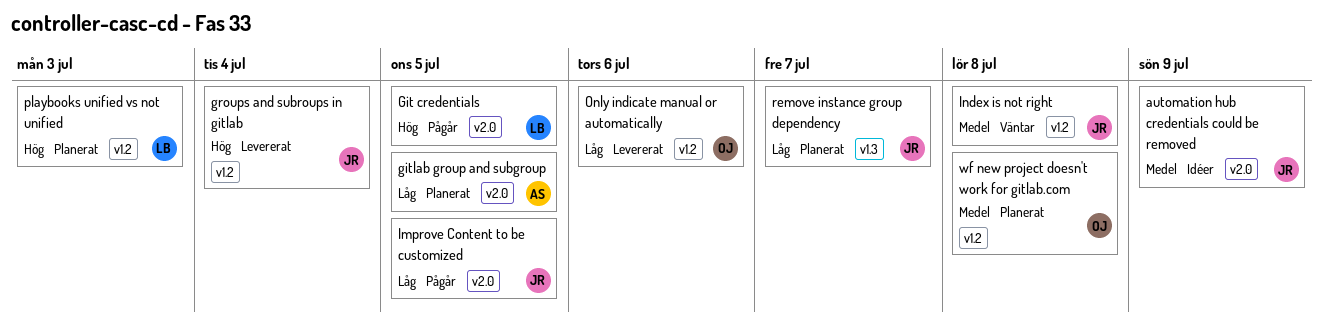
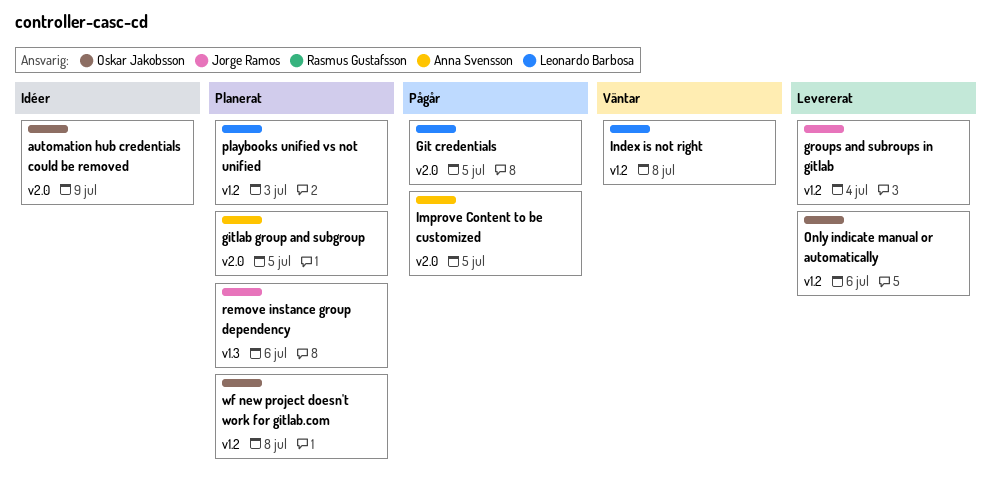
automation hub credentials could be removed, owner: Jorge Ramos -> Oskar Jakobsson
Improve Content to be customized, owner: Jorge Ramos -> Anna Svensson
Index is not right, owner: Jorge Ramos -> Leonardo Barbosa
remove instance group dependency, due: Jul 7 -> Jul 6

